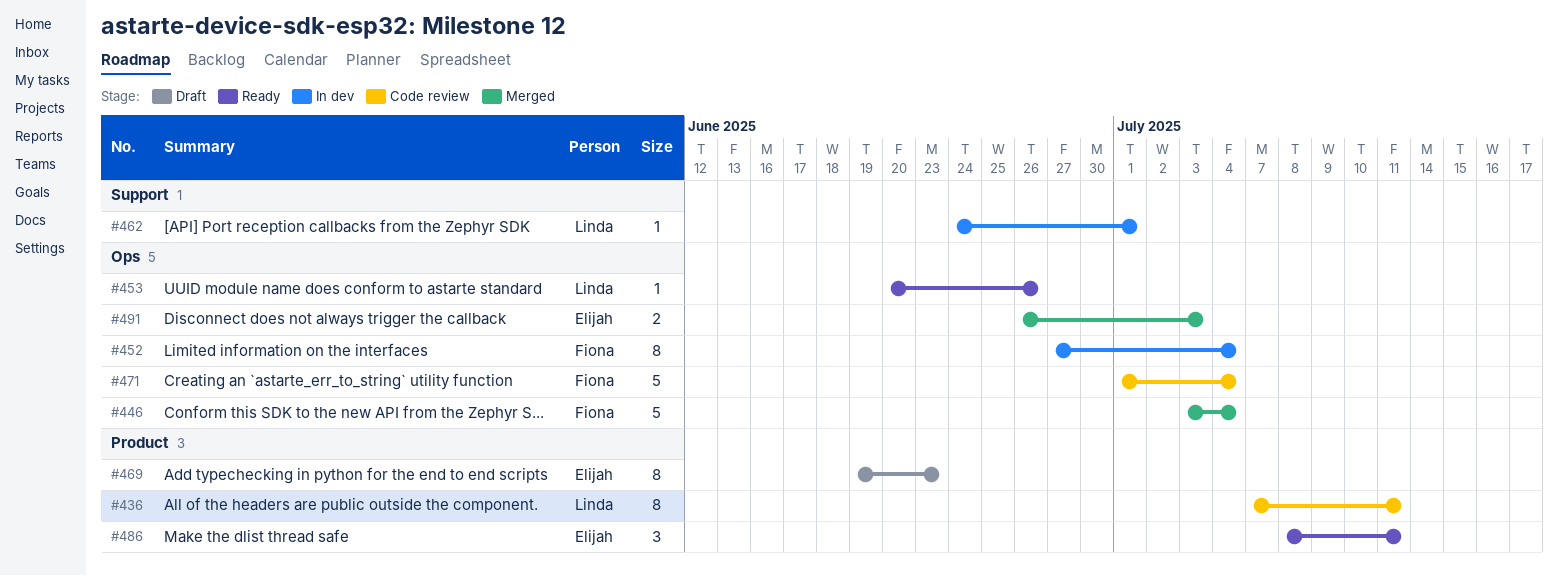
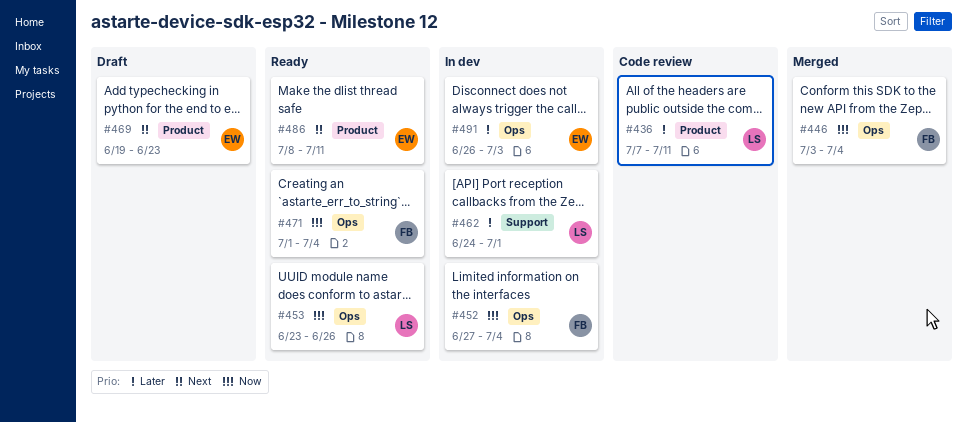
#453, start: Jun 20 -> Jun 23
#471, status: Code review -> Ready
#491, status: Merged -> In dev

